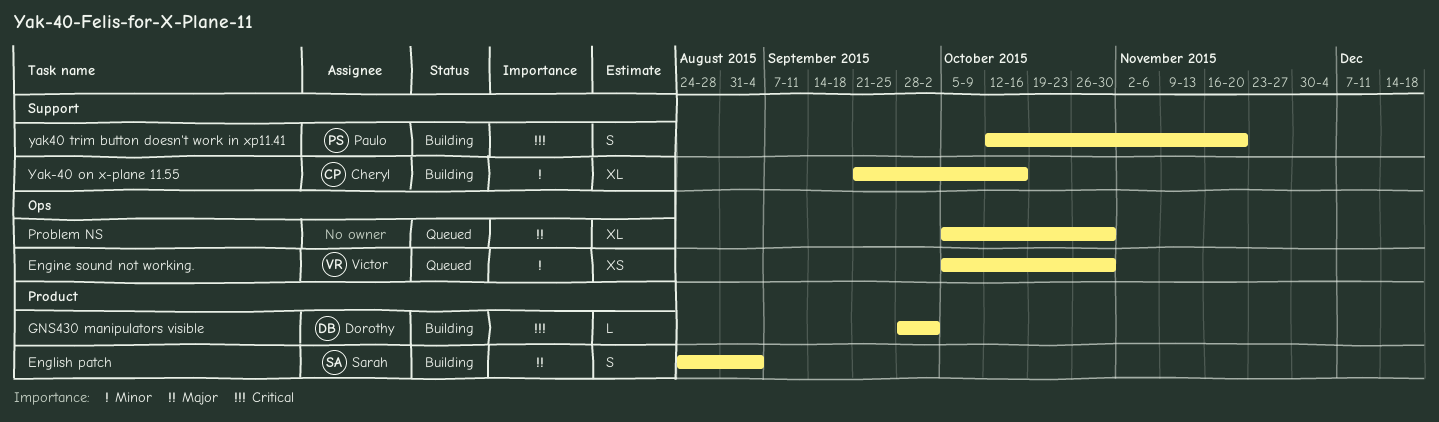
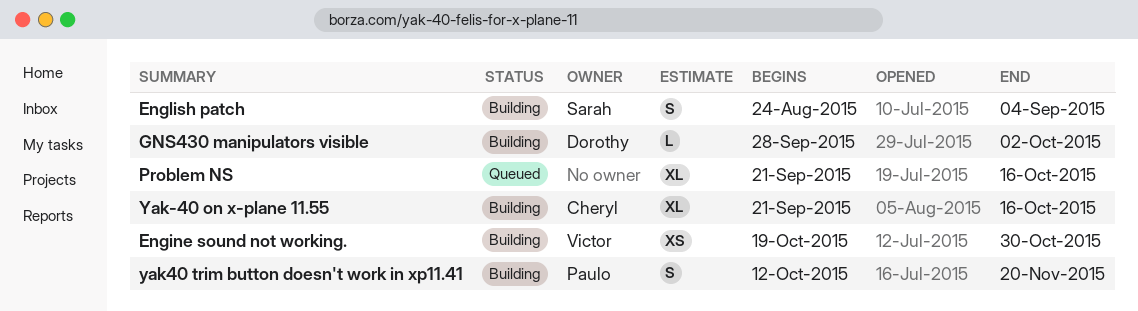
Engine sound not working., status: Queued -> Building
Engine sound not working., start: Oct 5 -> Oct 19
Problem NS, start: Oct 5 -> Sep 21
Problem NS, due: Oct 30 -> Oct 16

